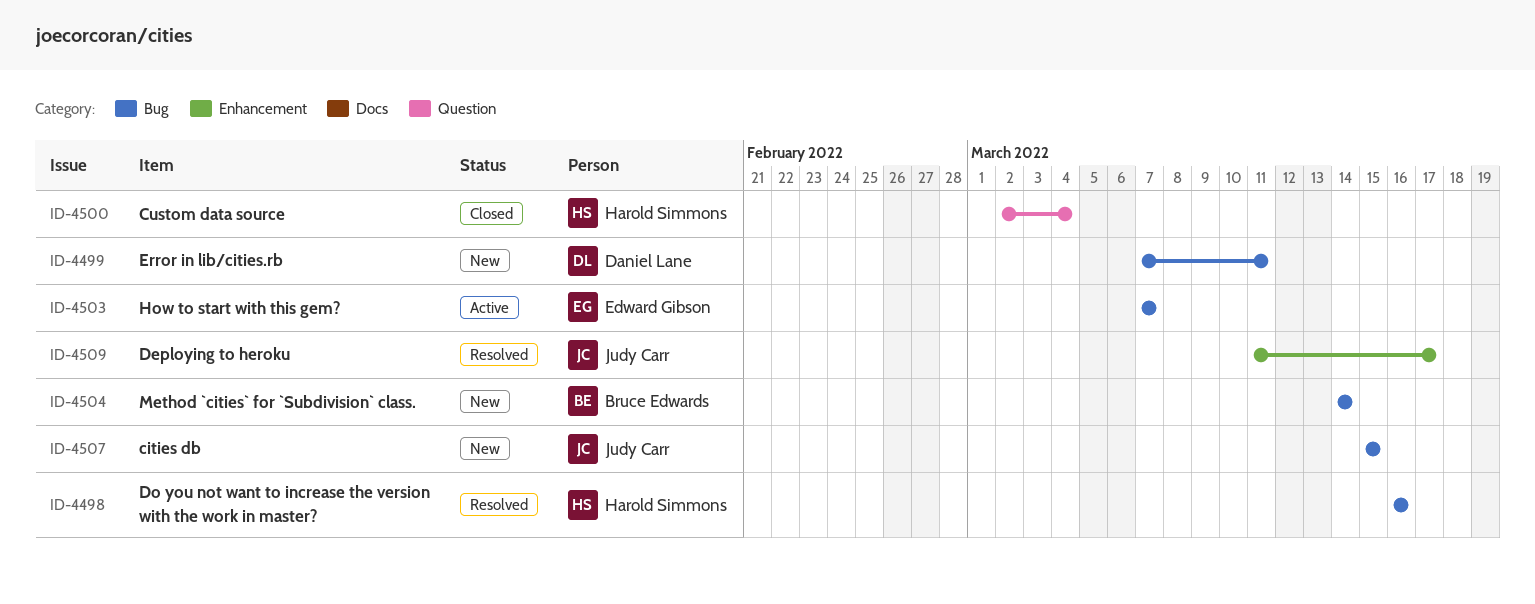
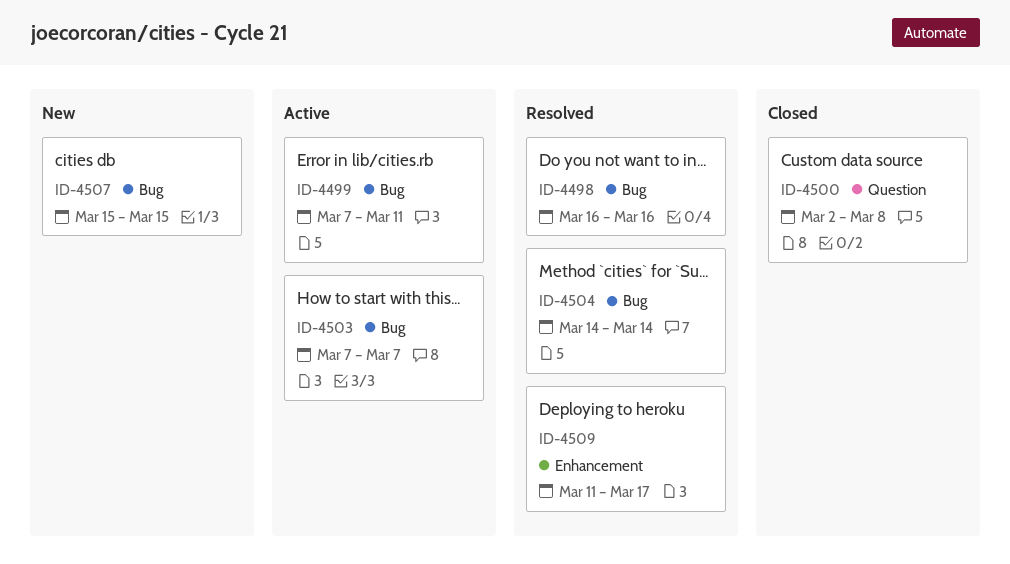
ID-4499, status: New -> Active
ID-4500, due: Mar 4 -> Mar 8
ID-4504, status: New -> Resolved

